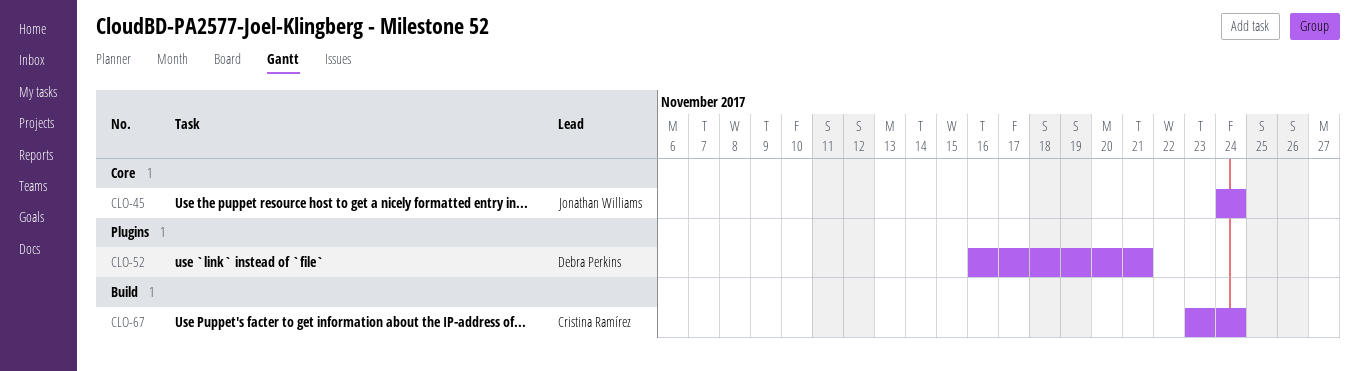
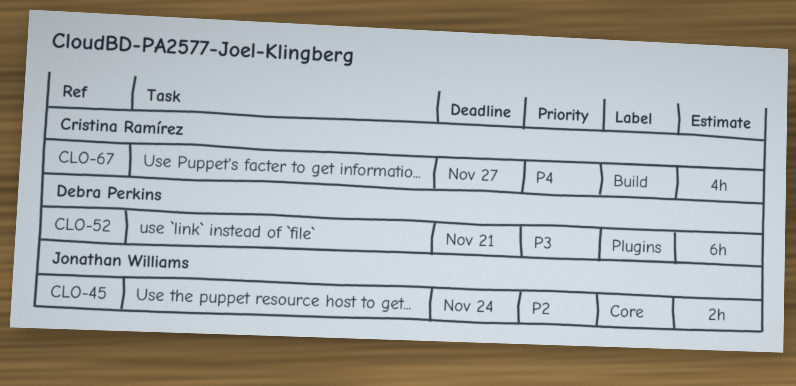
CLO-67, due: Nov 24 -> Nov 27

